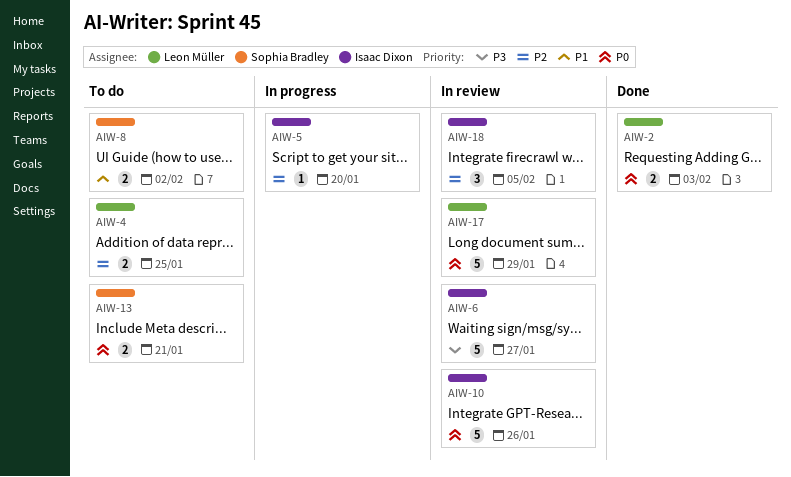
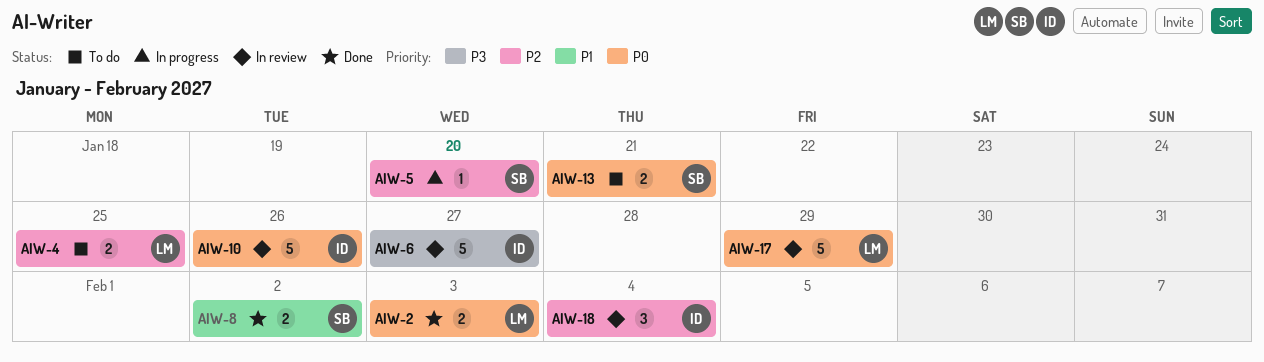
AIW-5, owner: Isaac Dixon -> Sophia Bradley
AIW-8, status: To do -> Done
AIW-18, due: Feb 5 -> Feb 4

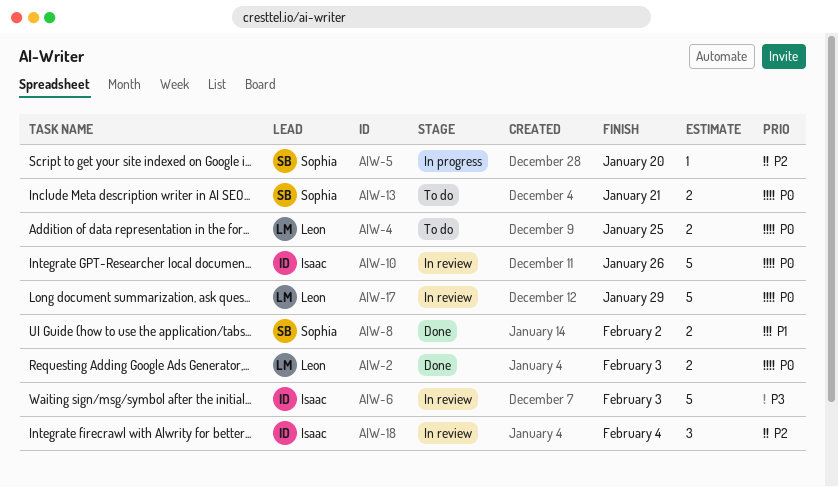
AIW-4, priority: P2 -> P0
AIW-6, due: Jan 27 -> Feb 3

